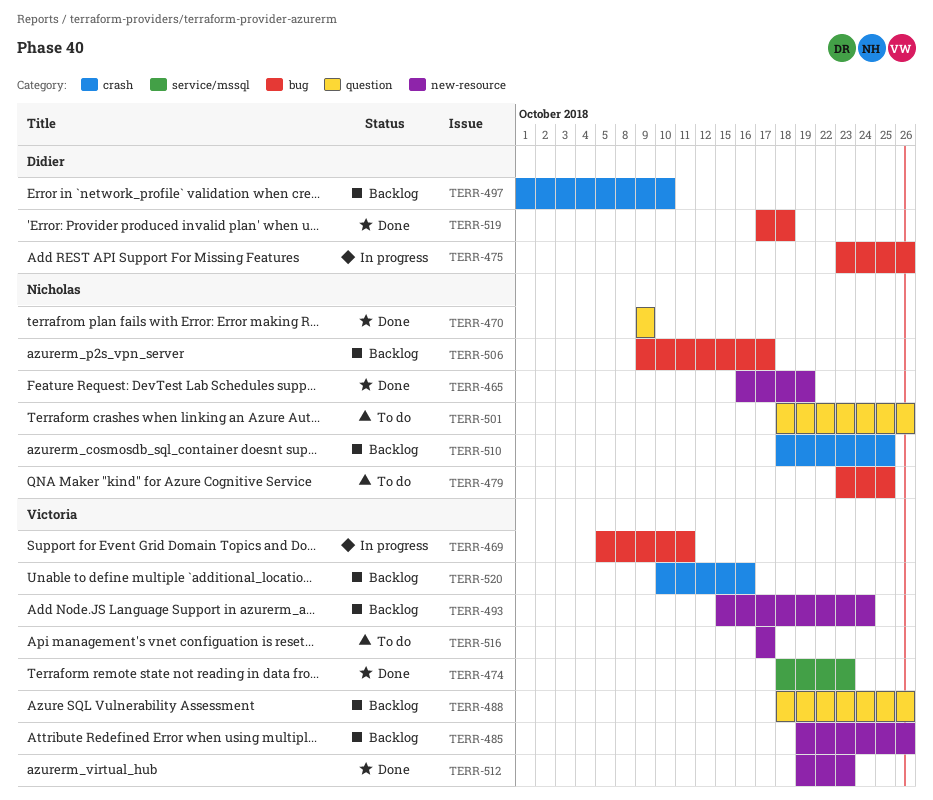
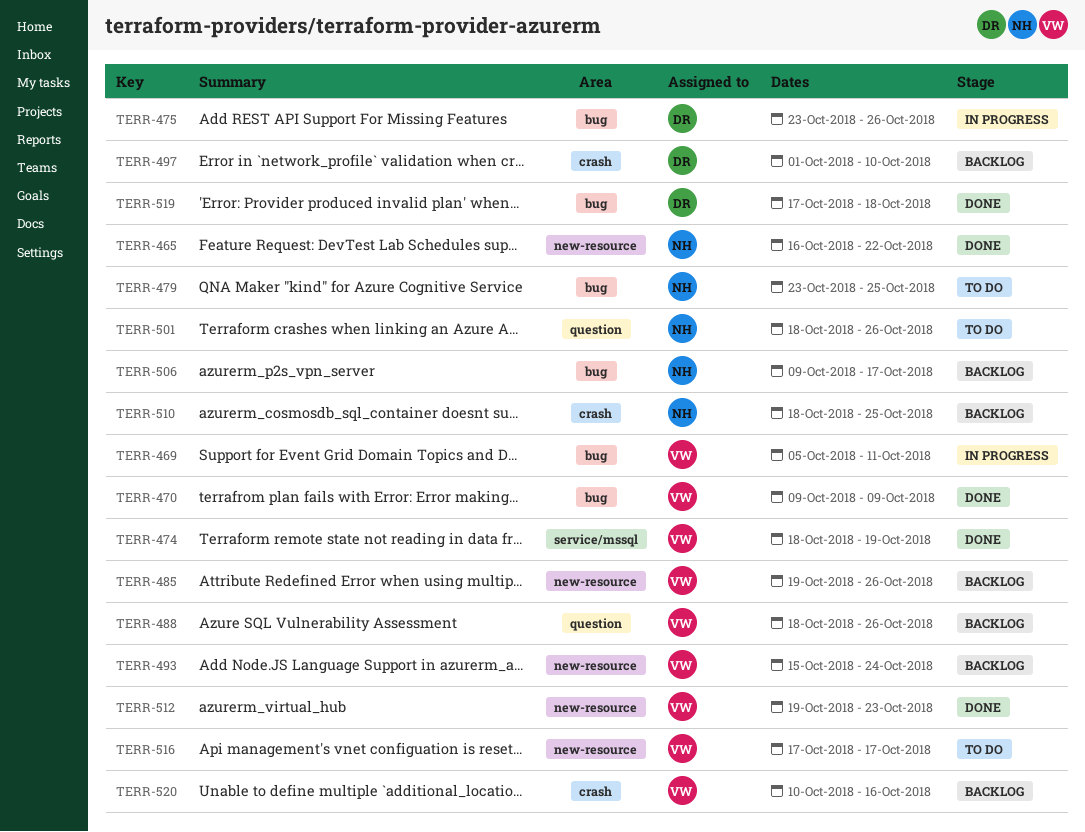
TERR-465, due: Oct 19 -> Oct 22
TERR-470, owner: Nicholas -> Victoria
TERR-470, label: question -> bug
TERR-474, due: Oct 23 -> Oct 19

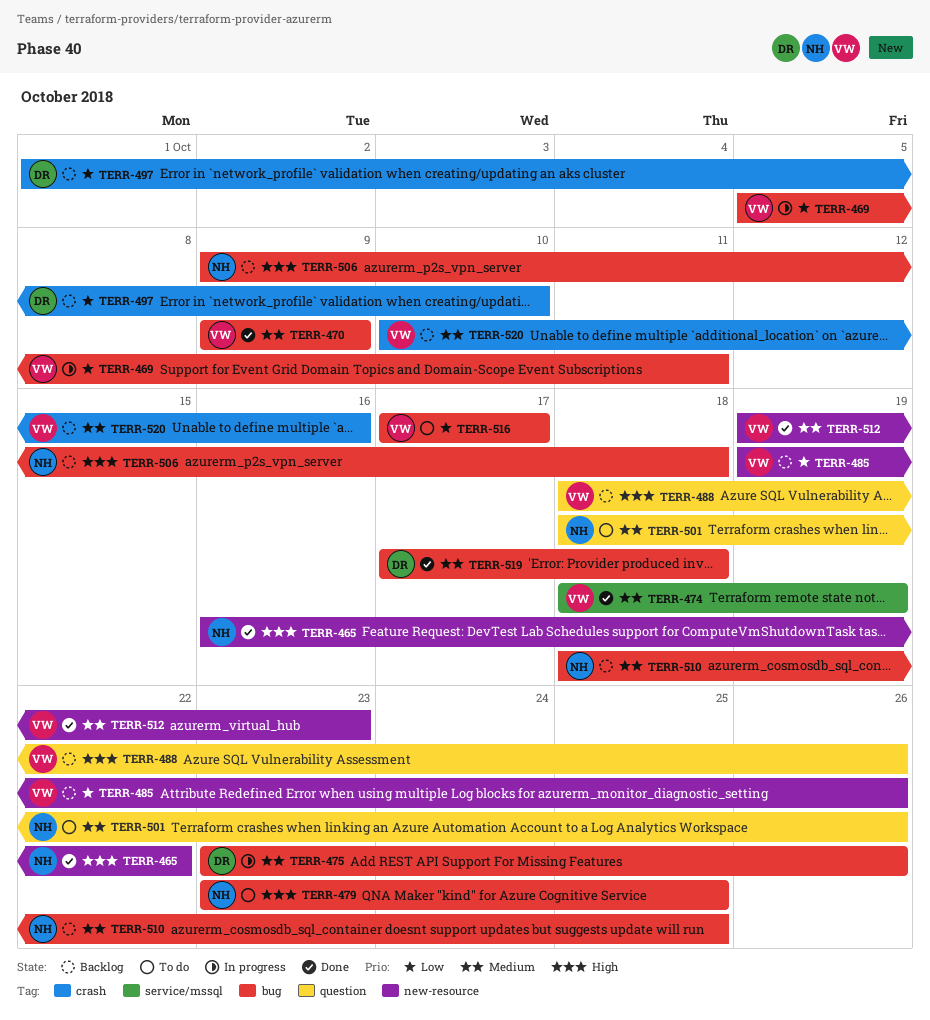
TERR-493: present -> none
TERR-506, due: Oct 17 -> Oct 18
TERR-510, label: crash -> bug
TERR-516, label: new-resource -> bug

